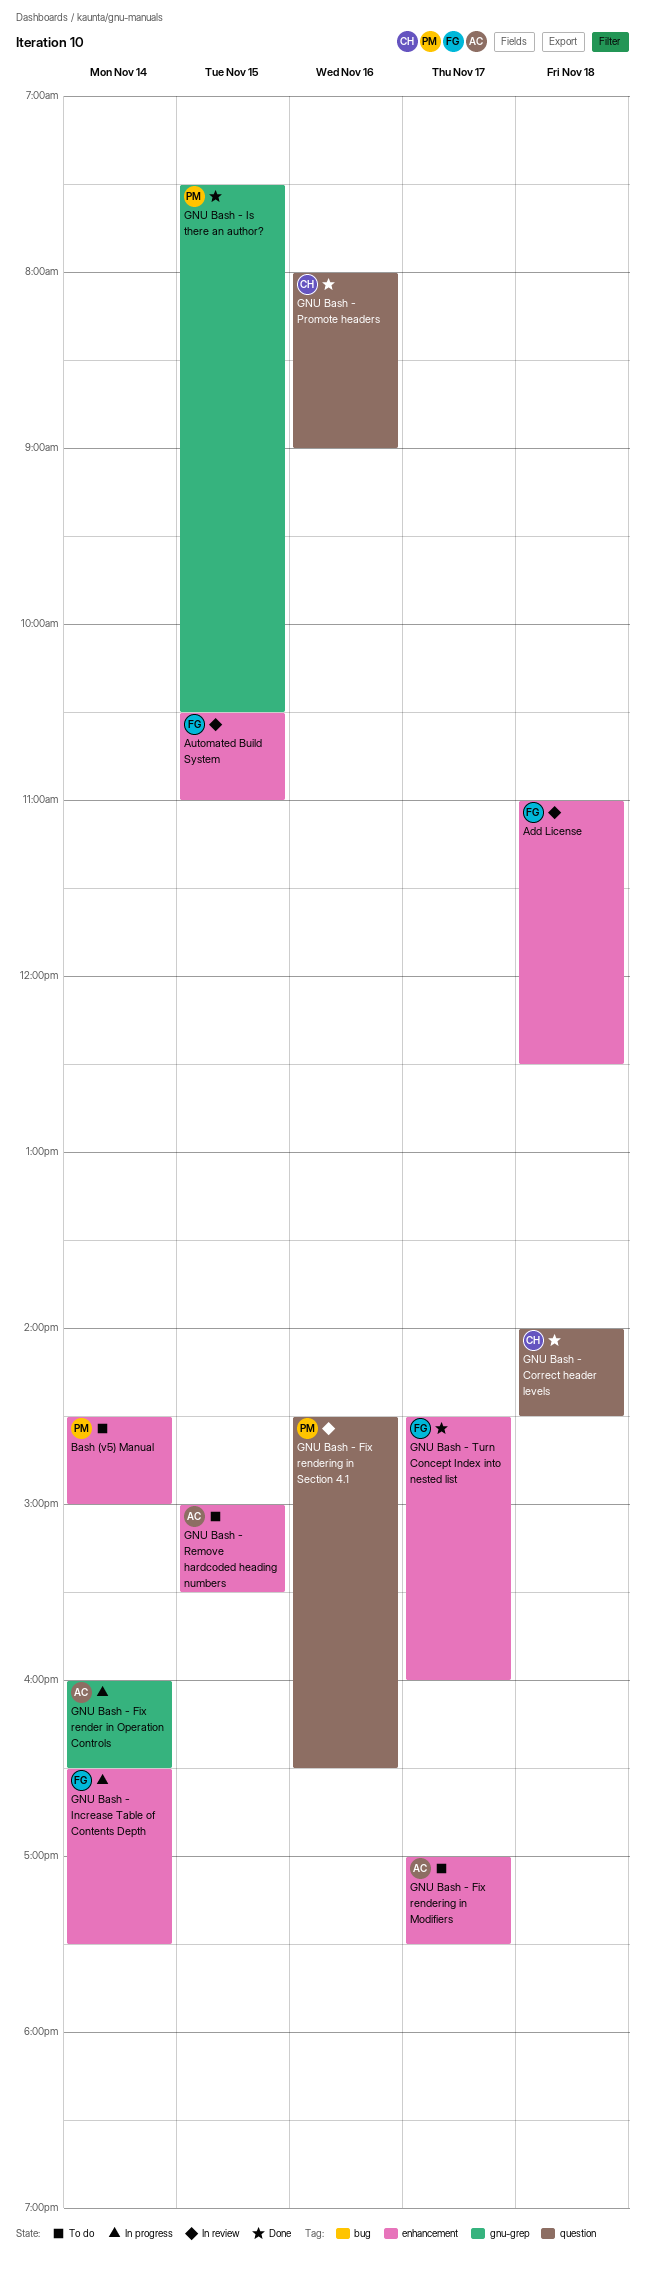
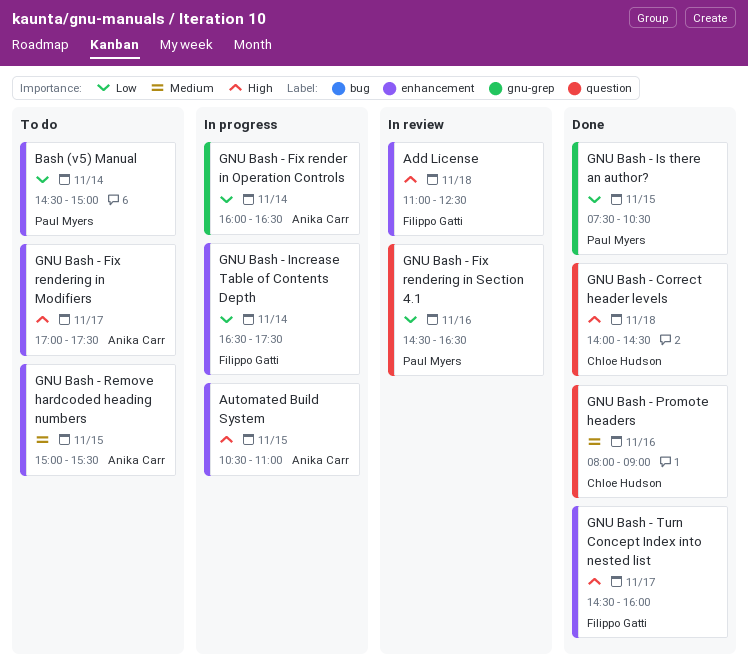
Automated Build System, status: In review -> In progress
Automated Build System, owner: Filippo Gatti -> Anika Carr

